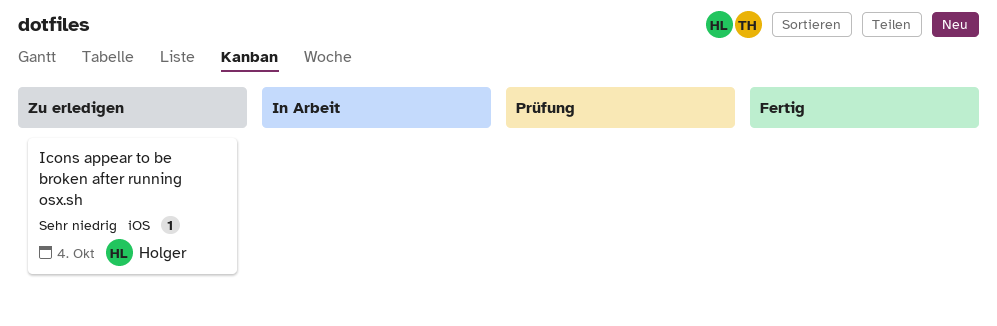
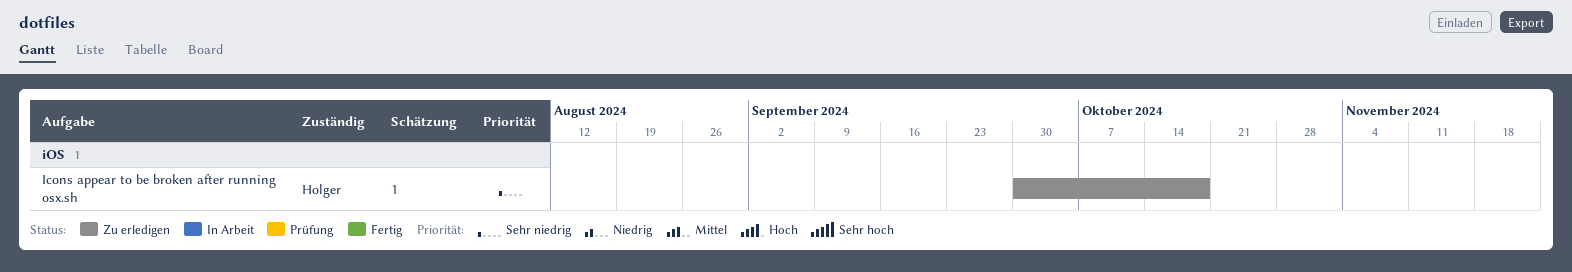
Icons appear to be broken after running osx.sh, due: Oct 4 -> Oct 18

